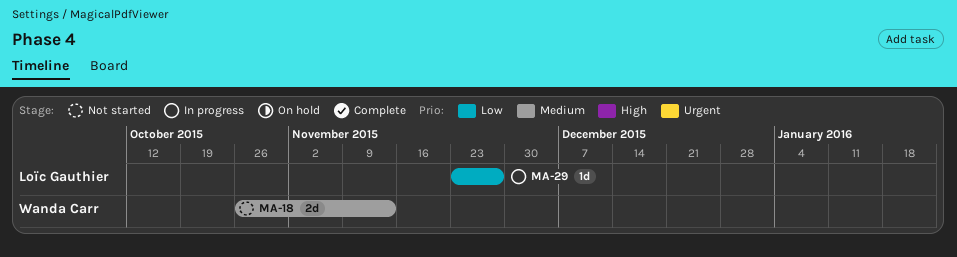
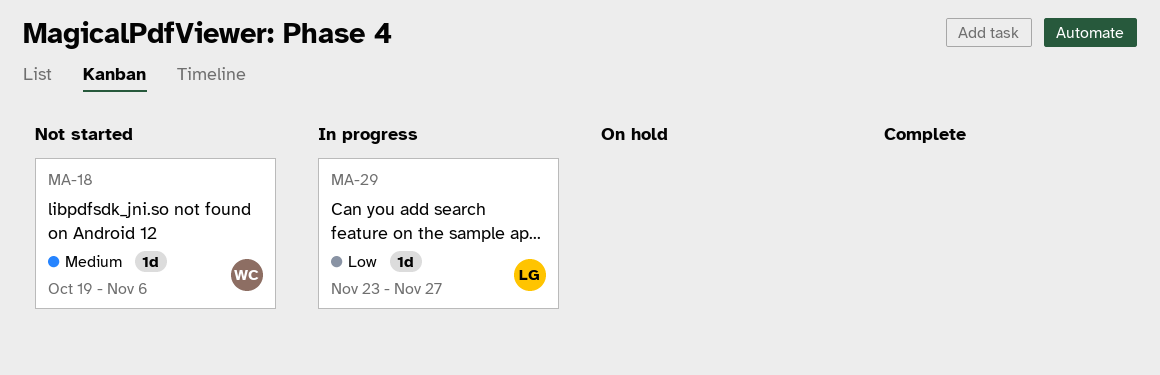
MA-18, estimate: 2d -> 1d
MA-18, start: Oct 26 -> Oct 19
MA-18, due: Nov 13 -> Nov 6

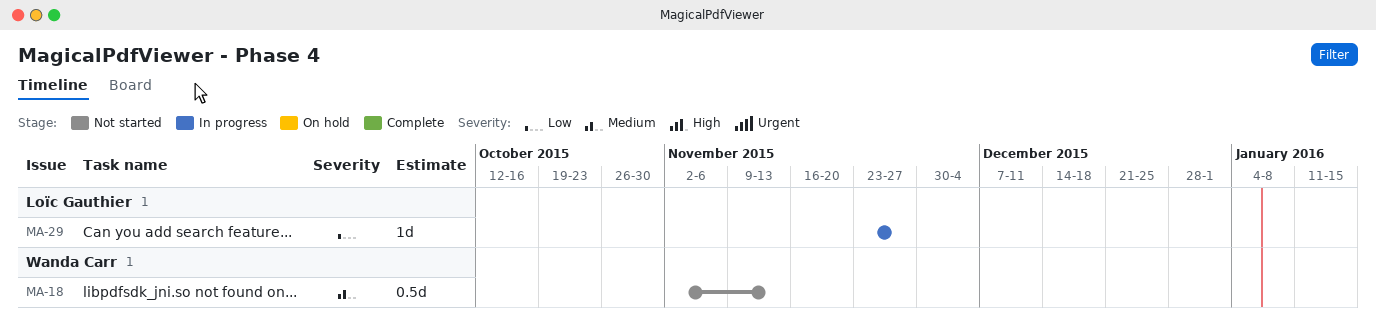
MA-18, estimate: 1d -> 0.5d
MA-18, start: Oct 19 -> Nov 2
MA-18, due: Nov 6 -> Nov 13

